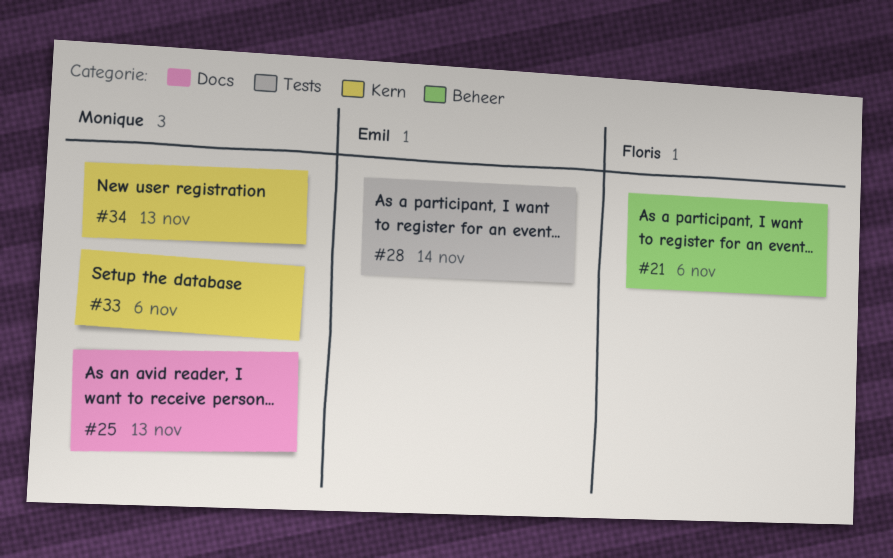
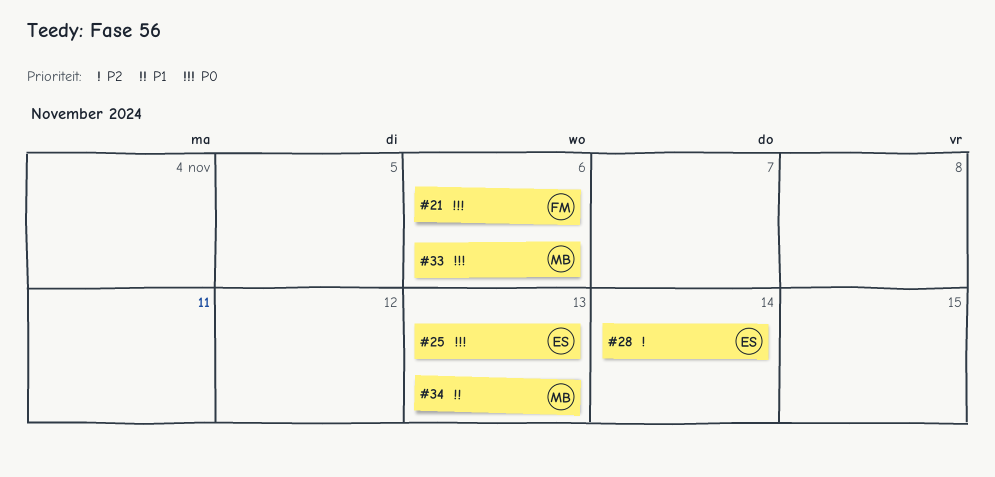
#25, owner: Monique -> Emil

